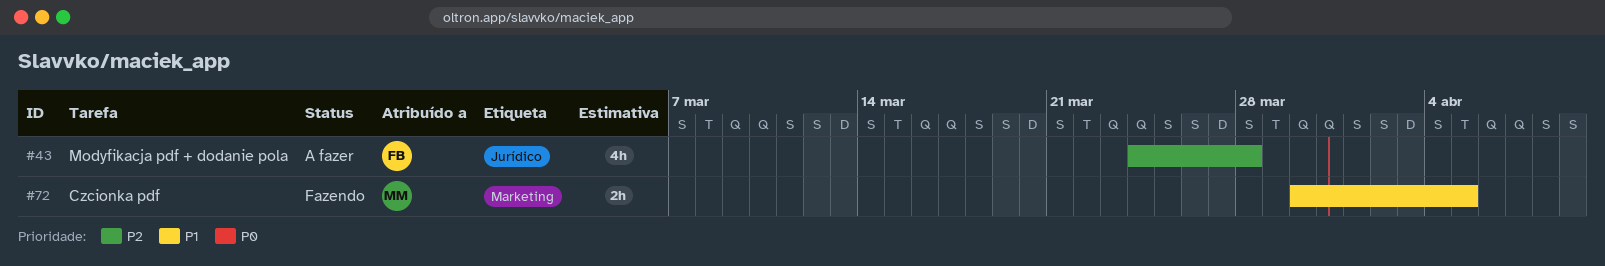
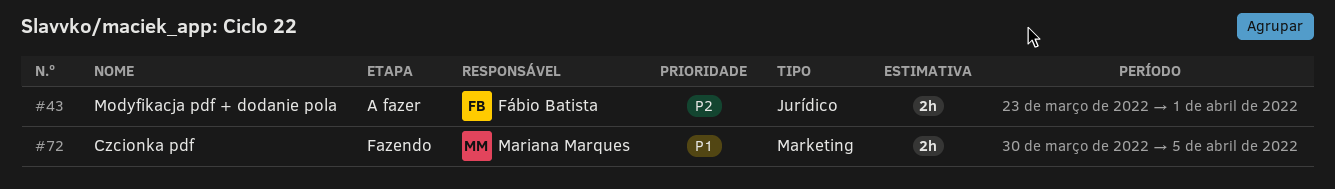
#43, estimate: 4h -> 2h
#43, start: Mar 24 -> Mar 23
#43, due: Mar 28 -> Apr 1

